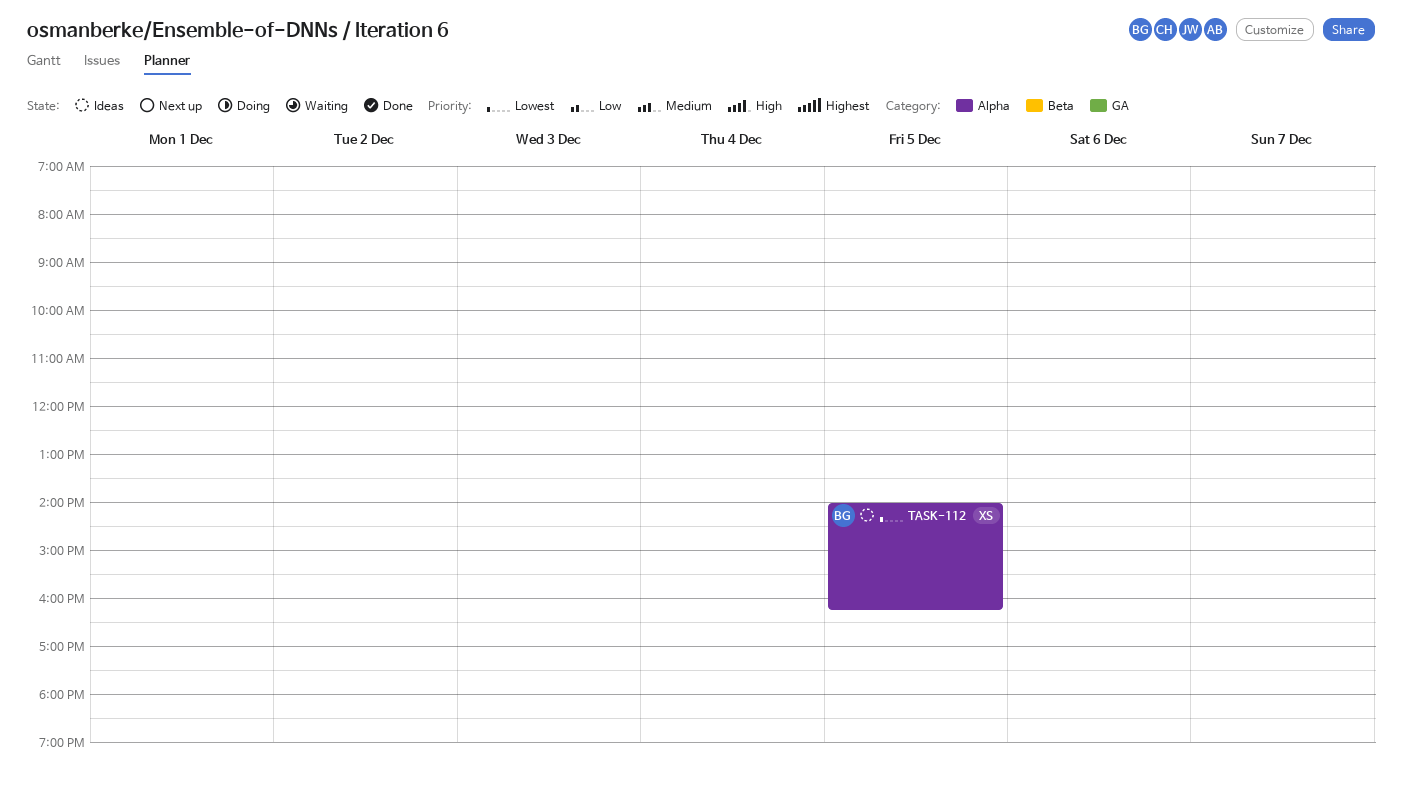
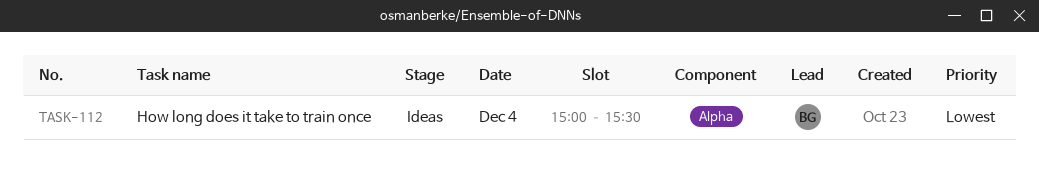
TASK-112, day: Dec 5 -> Dec 4
TASK-112, begins: 14:00 -> 15:00
TASK-112, ends: 16:15 -> 15:30

